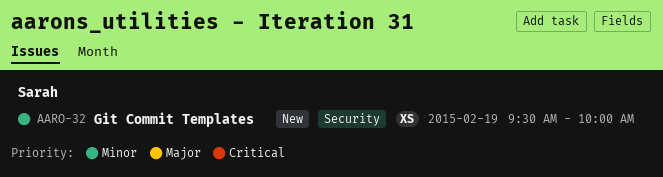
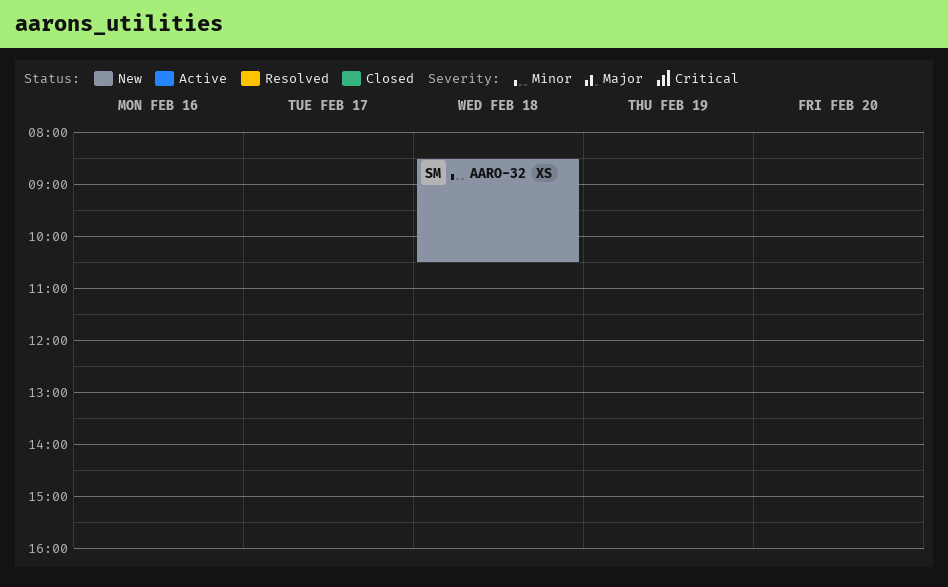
AARO-32, day: Feb 19 -> Feb 18
AARO-32, begins: 09:30 -> 08:30
AARO-32, ends: 10:00 -> 10:30

